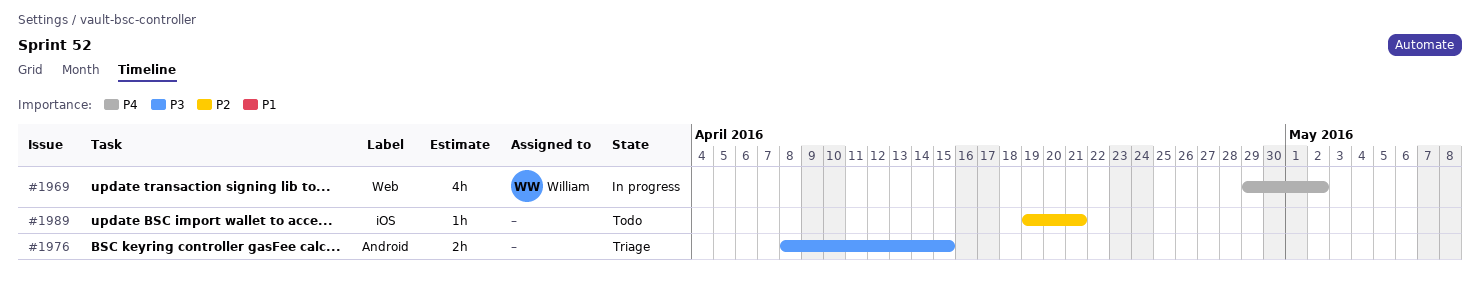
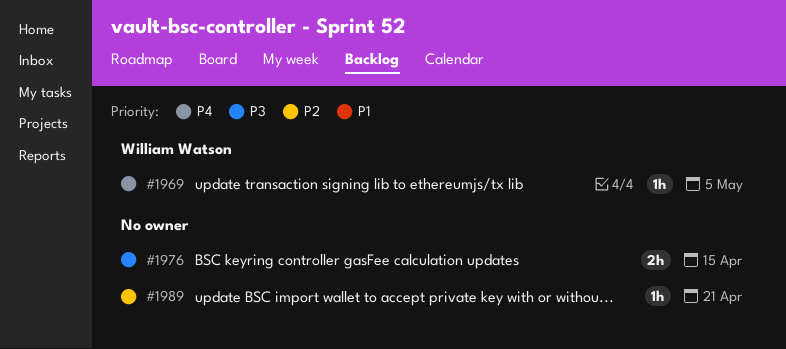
#1969, estimate: 4h -> 1h
#1969, due: May 2 -> May 5

